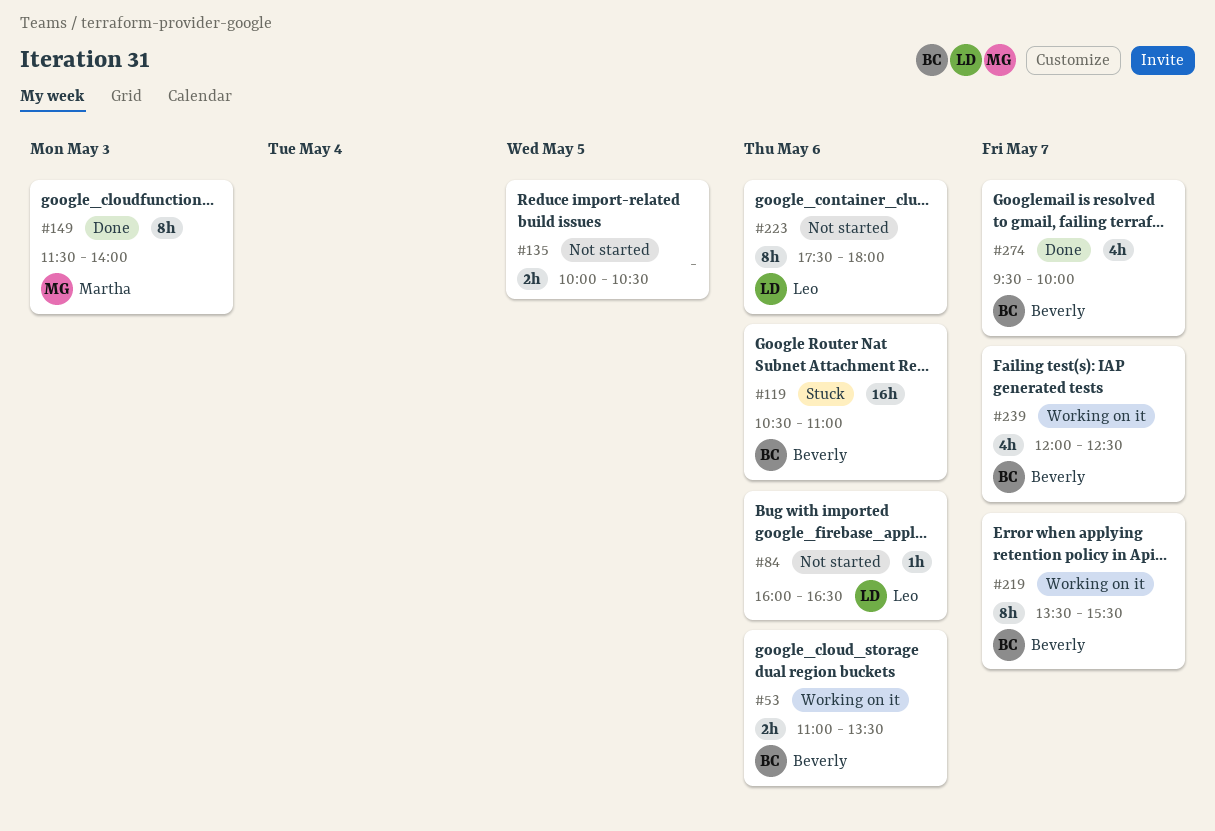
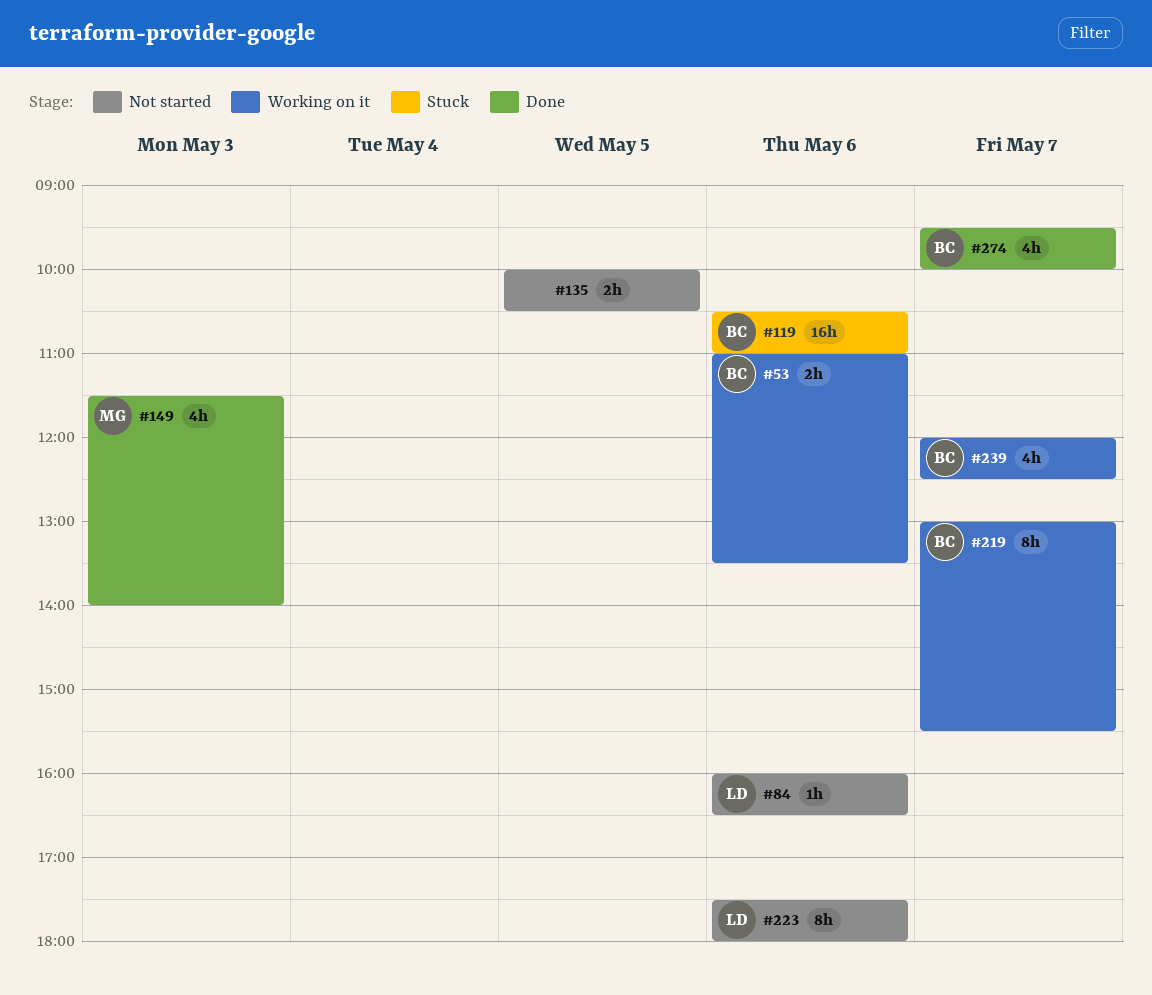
#149, estimate: 8h -> 4h
#219, begins: 13:30 -> 13:00

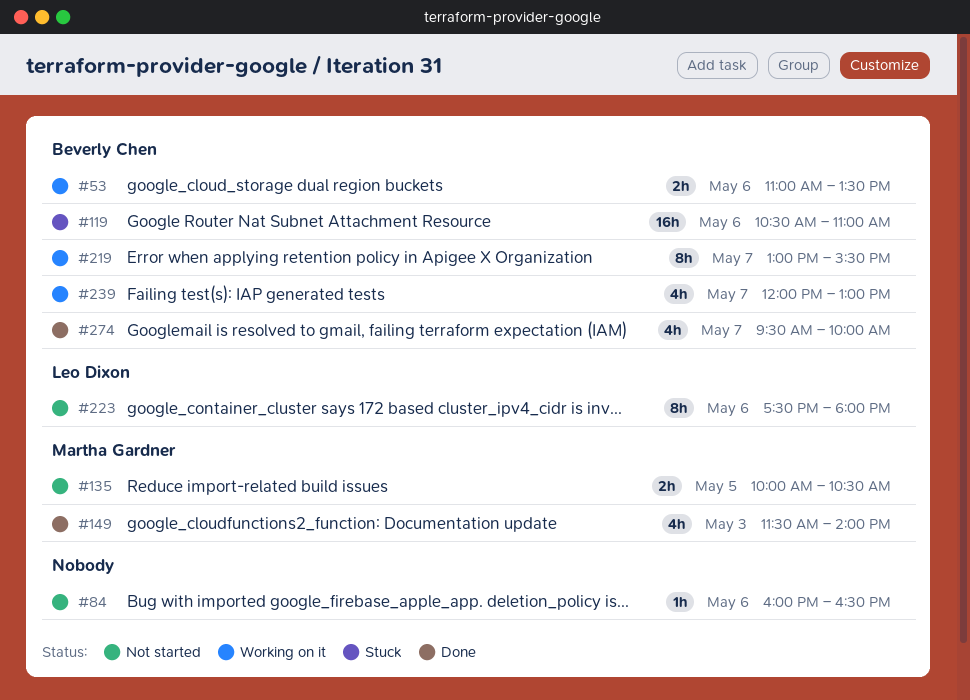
#84, owner: Leo Dixon -> none
#135, owner: none -> Martha Gardner
#239, ends: 12:30 -> 13:00

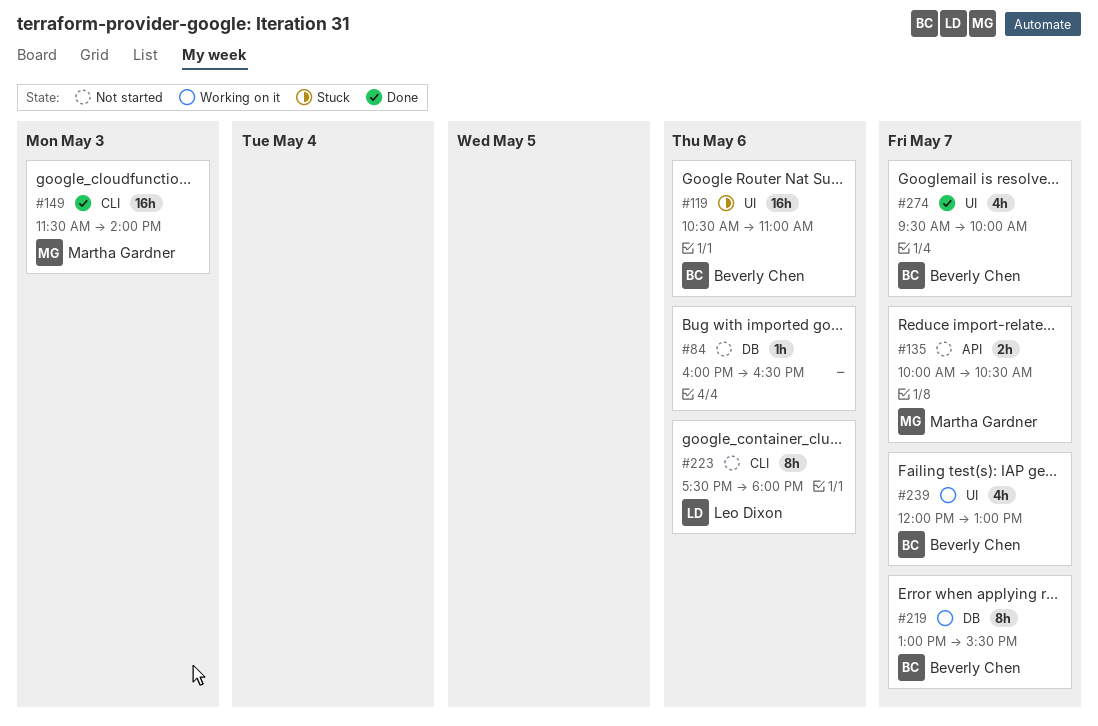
#53: present -> none
#135, day: May 5 -> May 7
#149, estimate: 4h -> 16h

